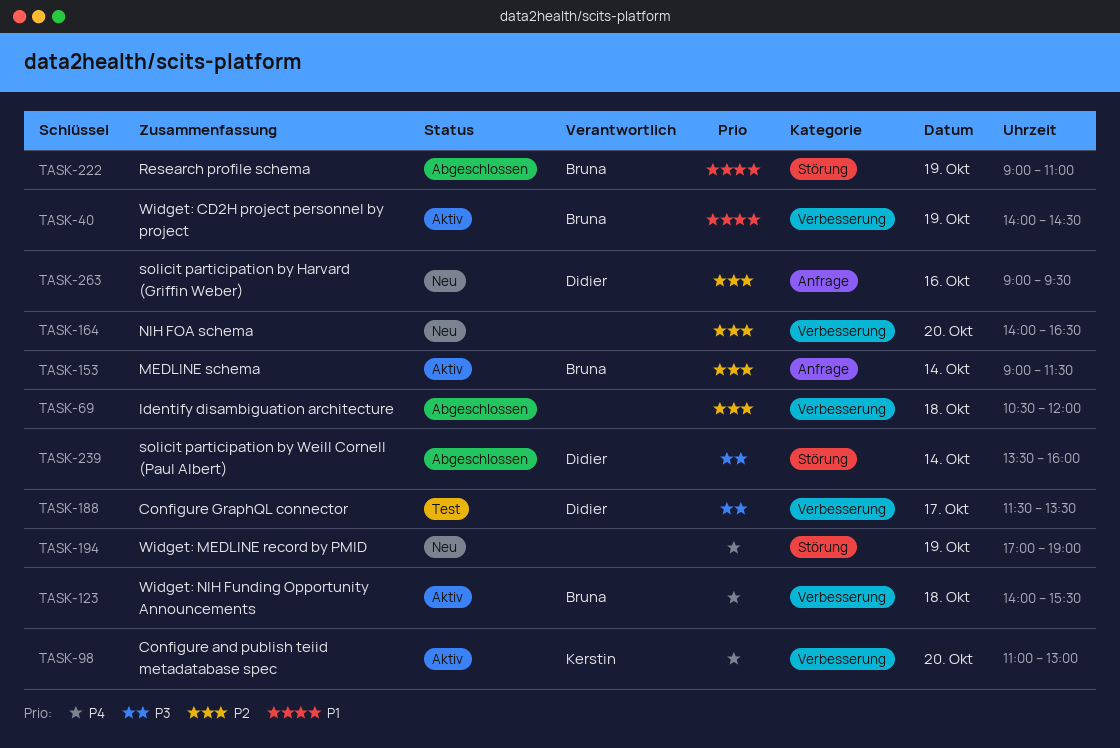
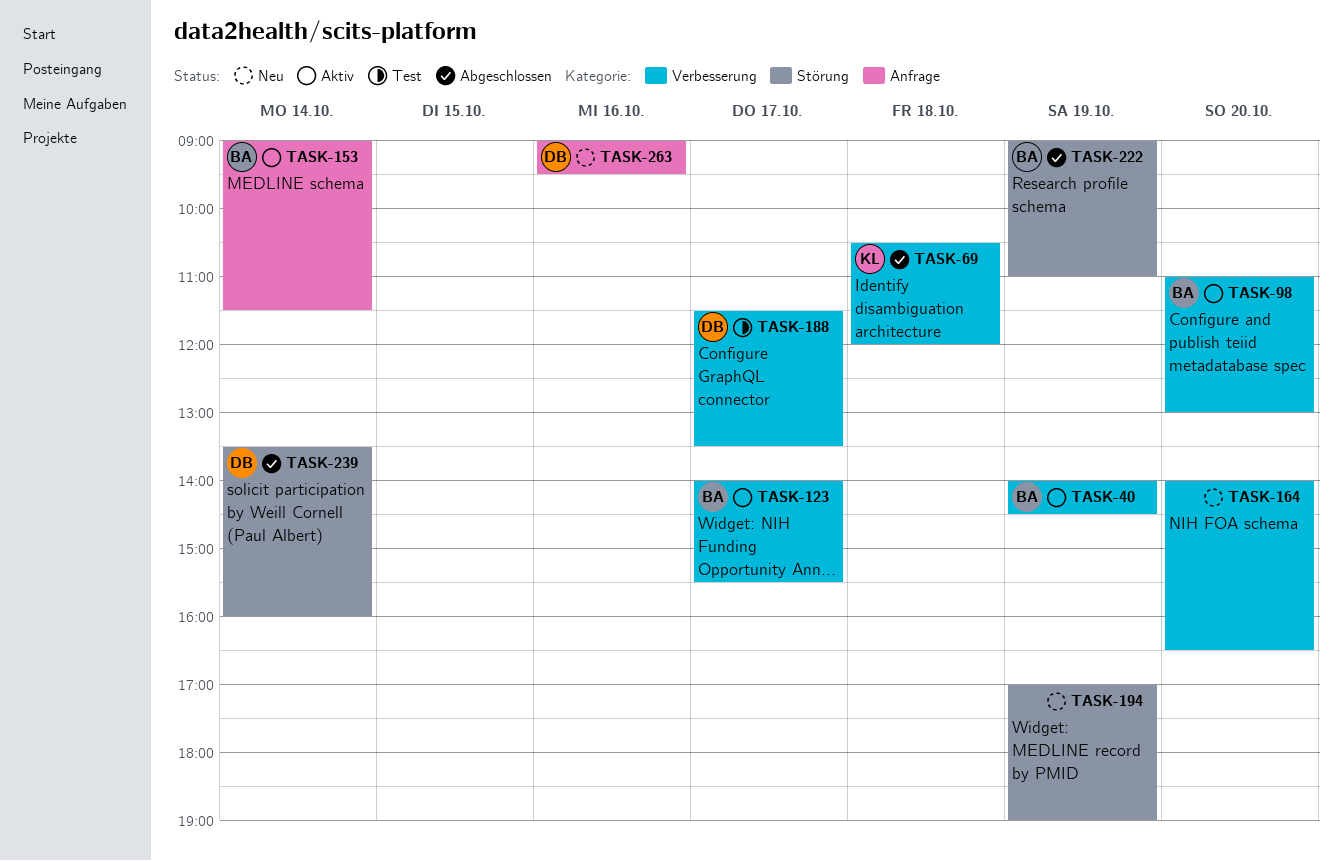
TASK-69, owner: none -> Kerstin
TASK-98, owner: Kerstin -> Bruna
TASK-123, day: Oct 18 -> Oct 17

